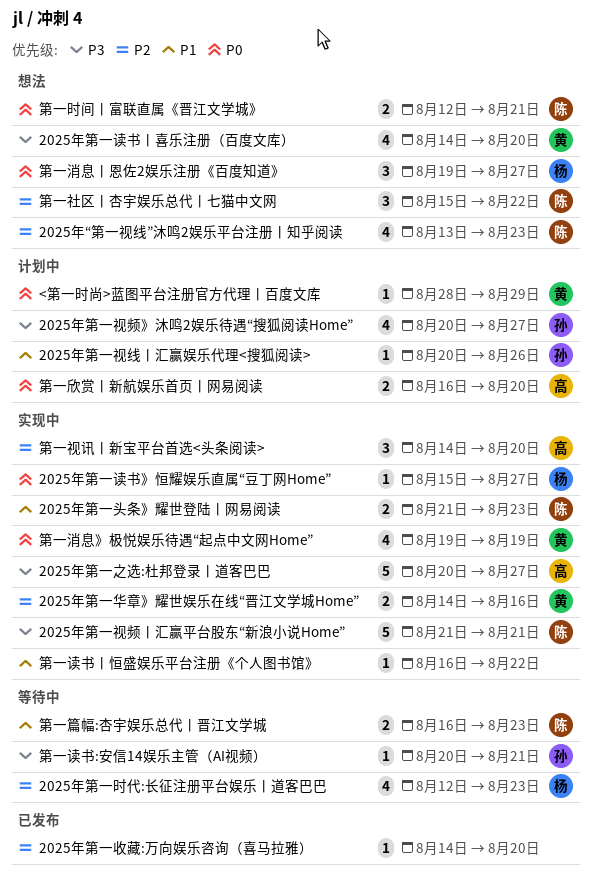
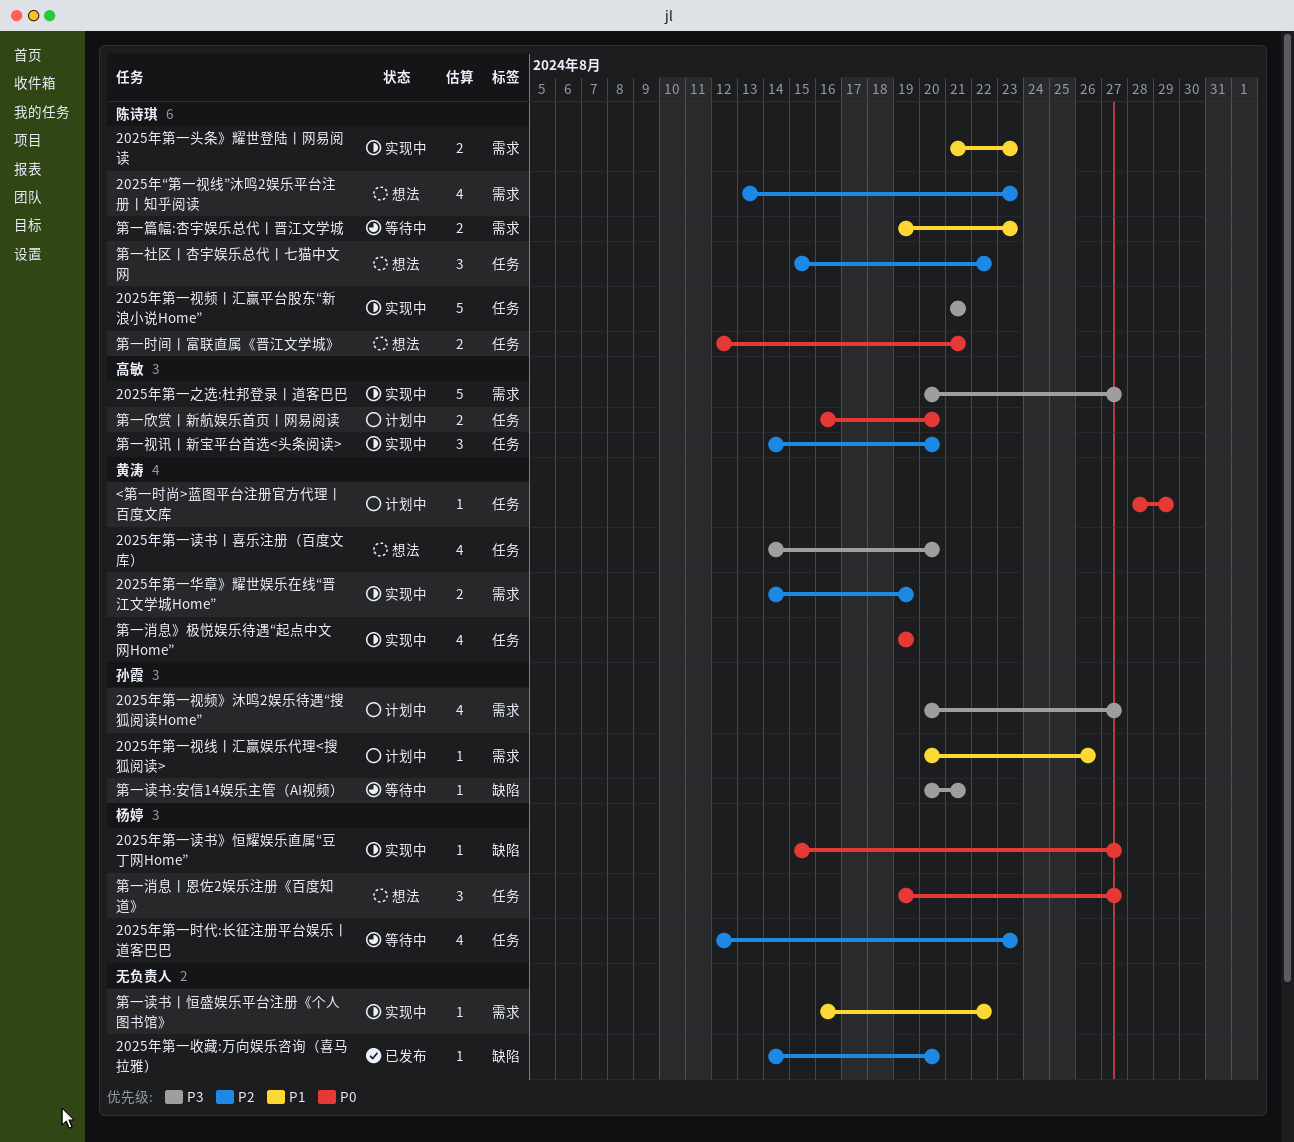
2025年第一华章》耀世娱乐在线“晋江文学城Home”, due: Aug 16 -> Aug 19
第一篇幅:杏宇娱乐总代丨晋江文学城, start: Aug 16 -> Aug 19

